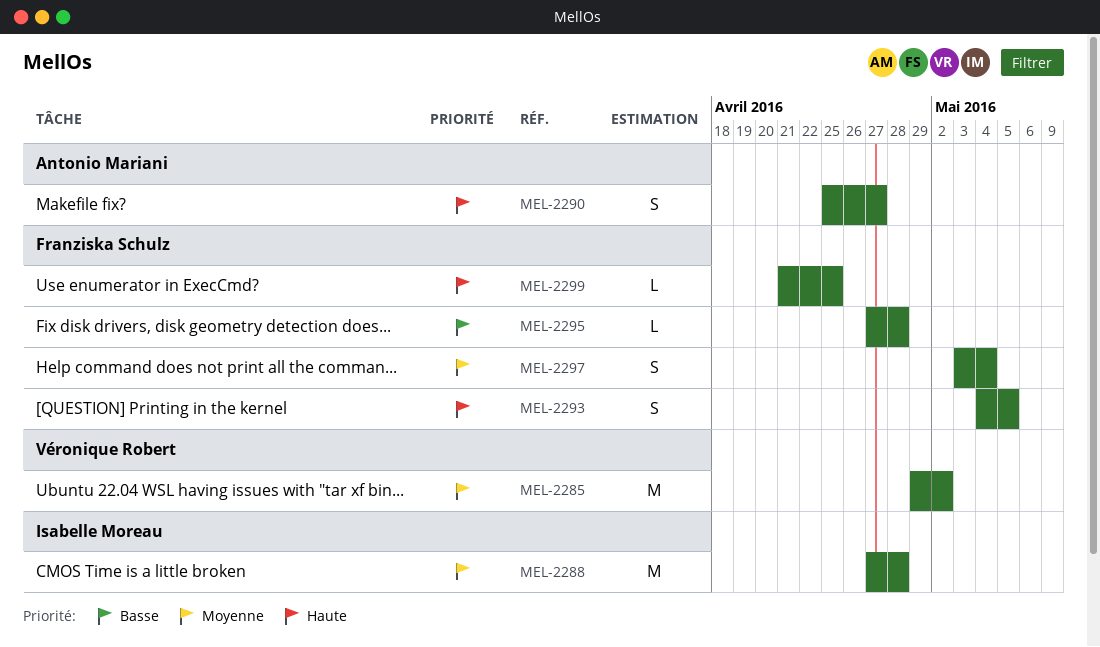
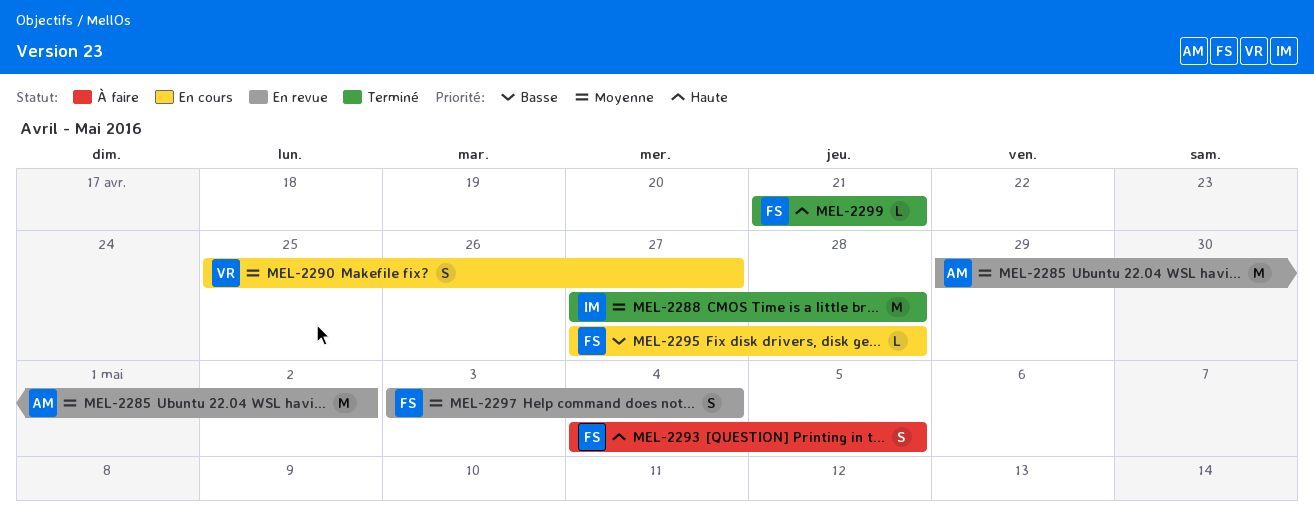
MEL-2285, owner: Véronique Robert -> Antonio Mariani
MEL-2290, owner: Antonio Mariani -> Véronique Robert
MEL-2290, priority: Haute -> Moyenne
MEL-2299, due: Apr 25 -> Apr 21

